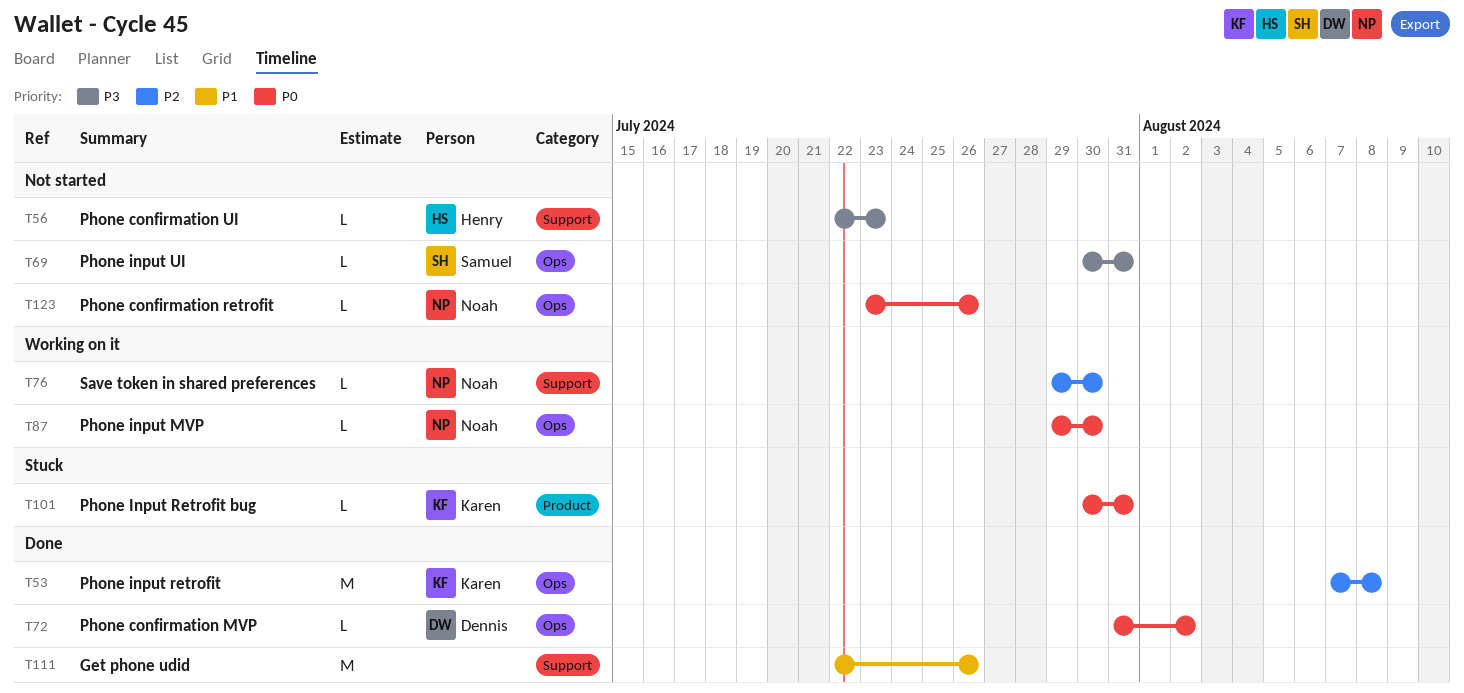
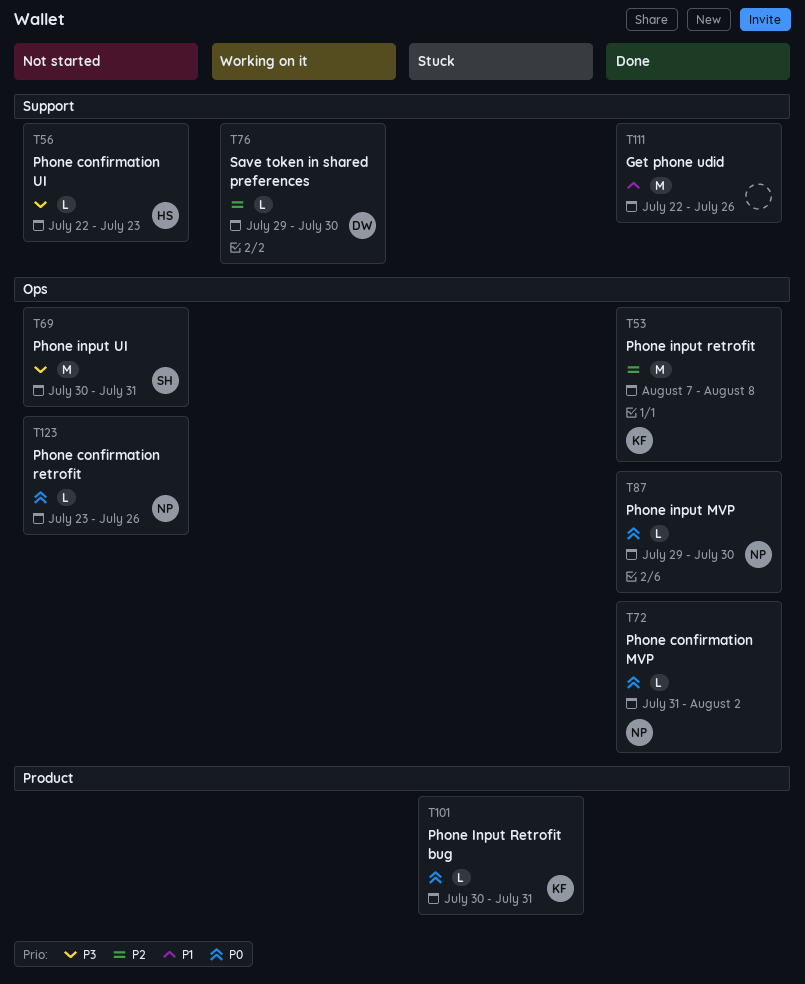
T69, estimate: L -> M
T72, owner: Dennis -> Noah
T76, owner: Noah -> Dennis
T87, status: Working on it -> Done

